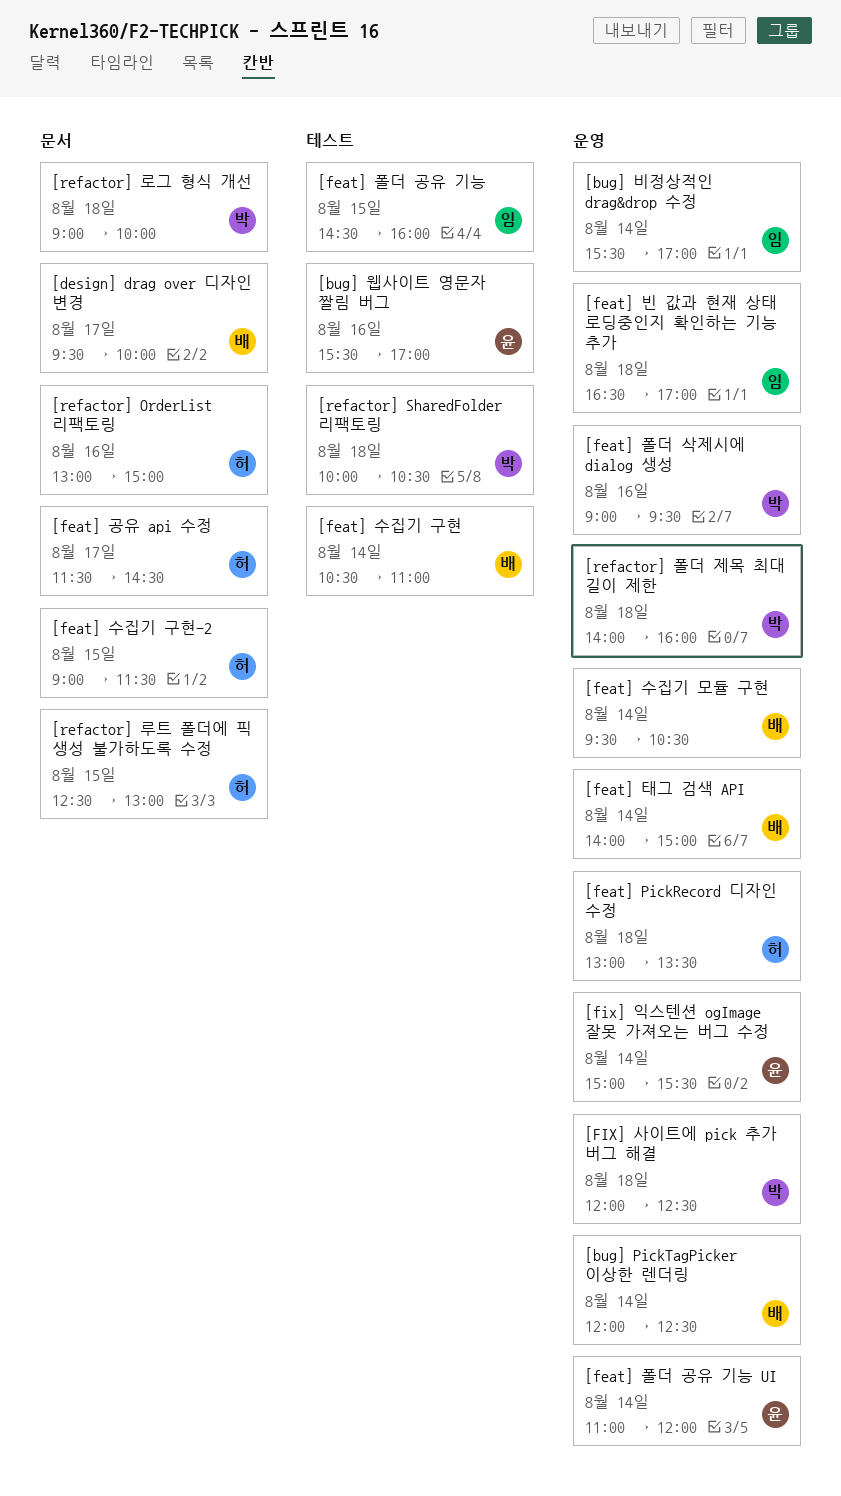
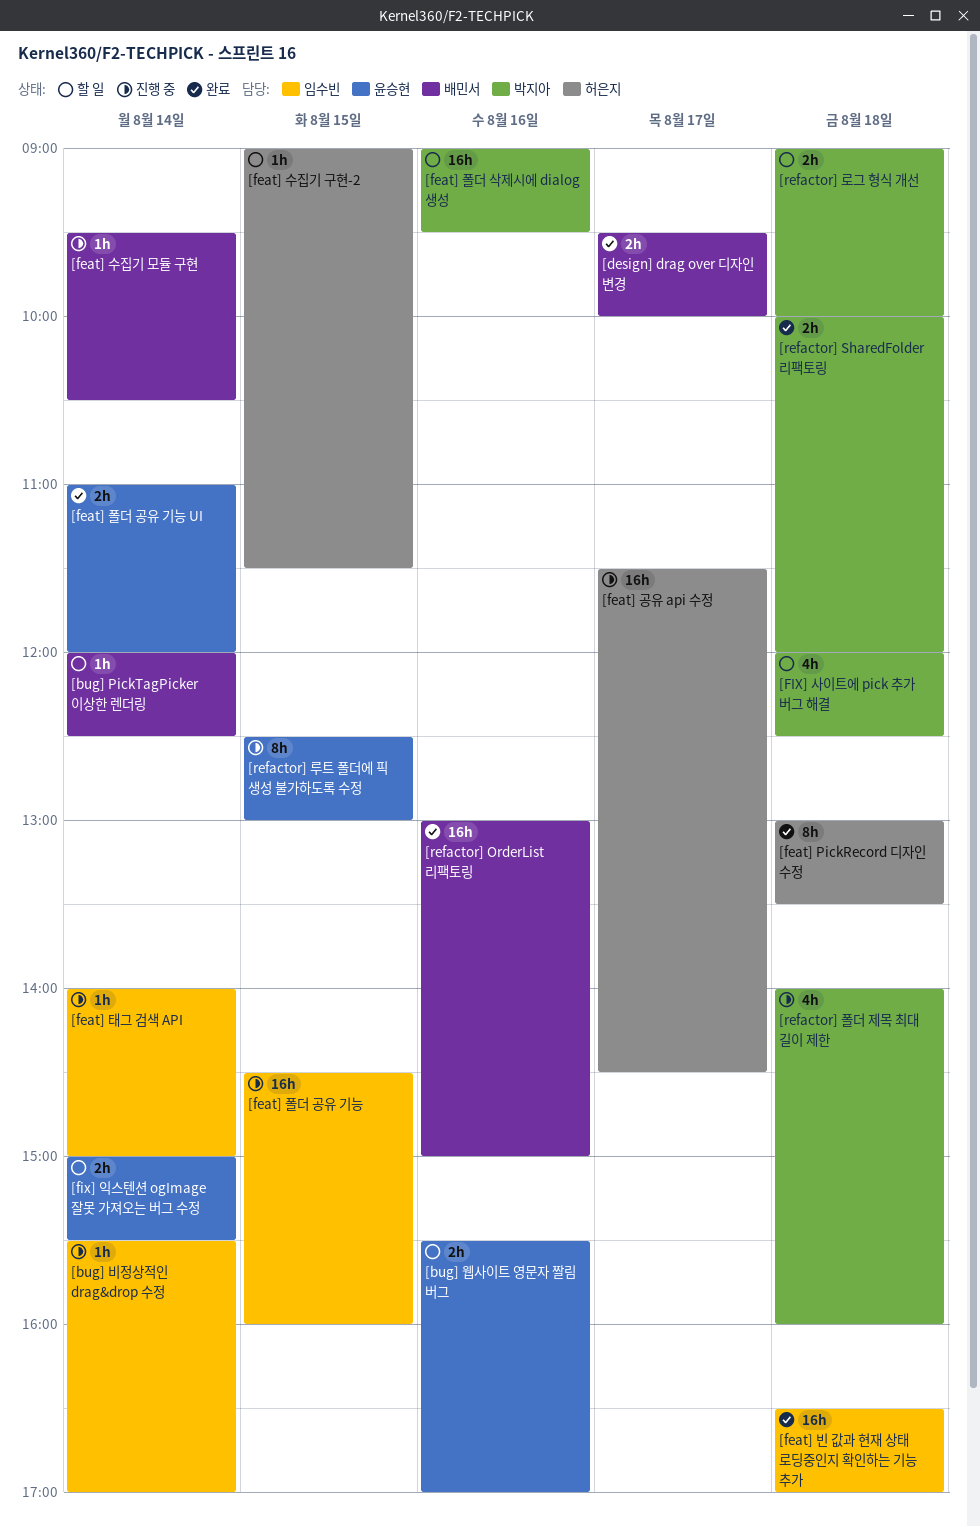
[feat] 수집기 구현: present -> none
[feat] 태그 검색 API, owner: 배민서 -> 임수빈
[refactor] OrderList 리팩토링, owner: 허은지 -> 배민서
[refactor] SharedFolder 리팩토링, ends: 10:30 -> 12:00
[refactor] 루트 폴더에 픽 생성 불가하도록 수정, owner: 허은지 -> 윤승현

